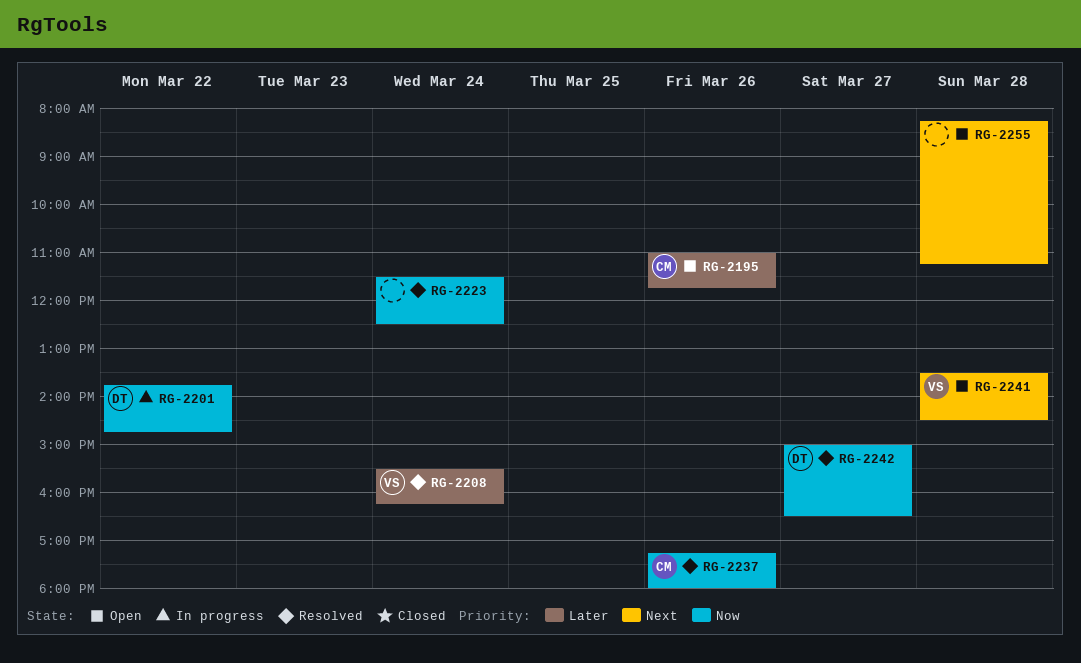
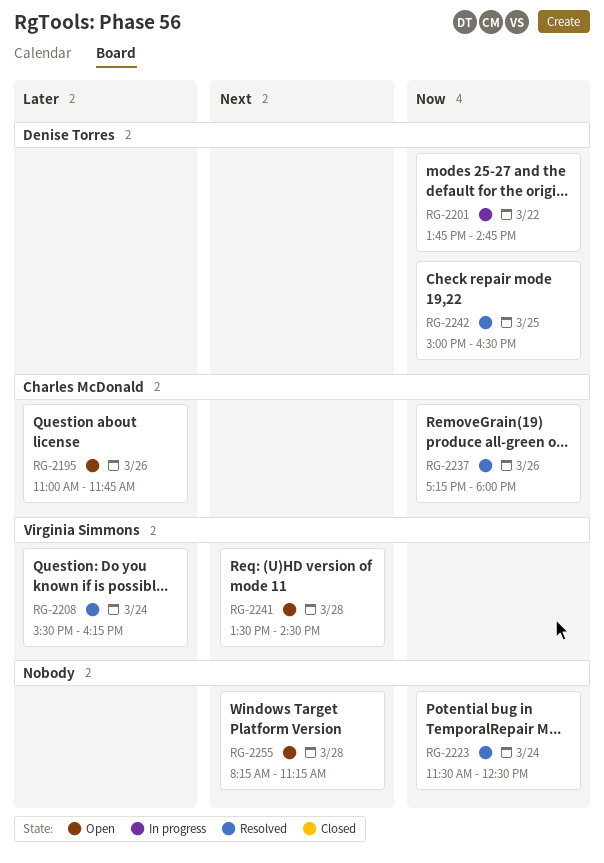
RG-2242, day: Mar 27 -> Mar 25

